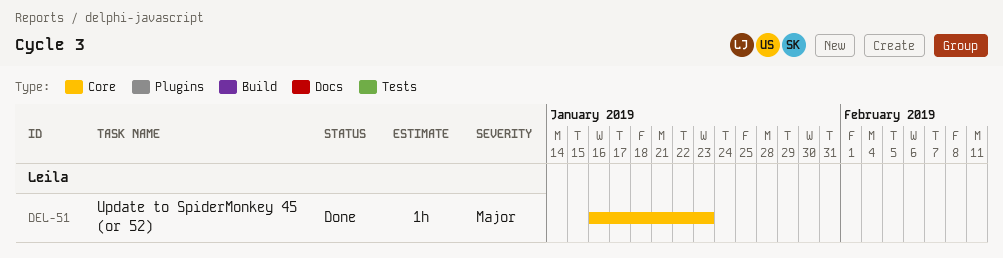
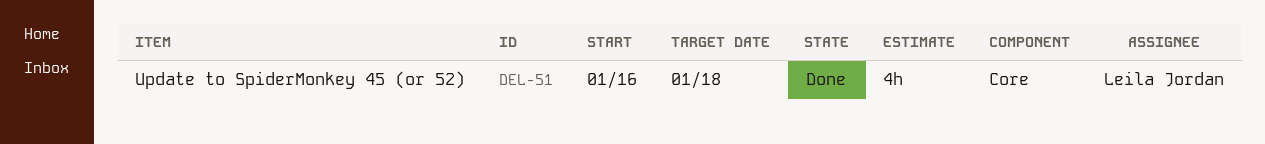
DEL-51, estimate: 1h -> 4h
DEL-51, due: Jan 23 -> Jan 18

